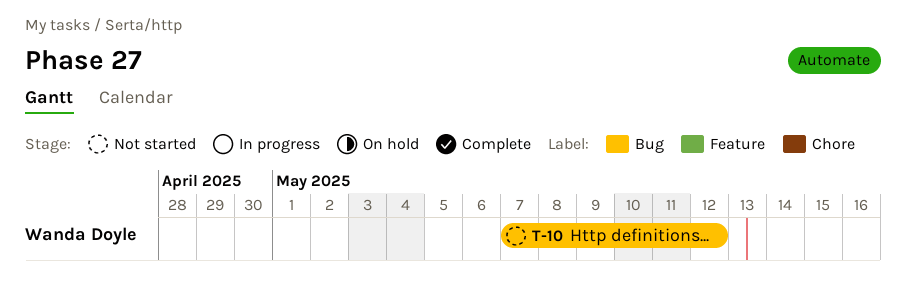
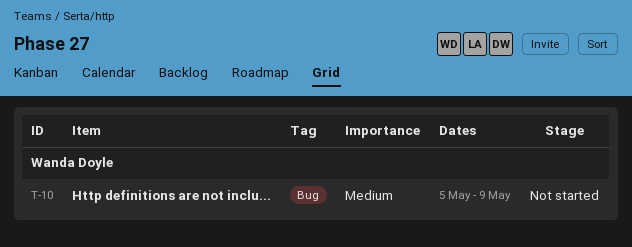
T-10, start: May 7 -> May 5
T-10, due: May 12 -> May 9

